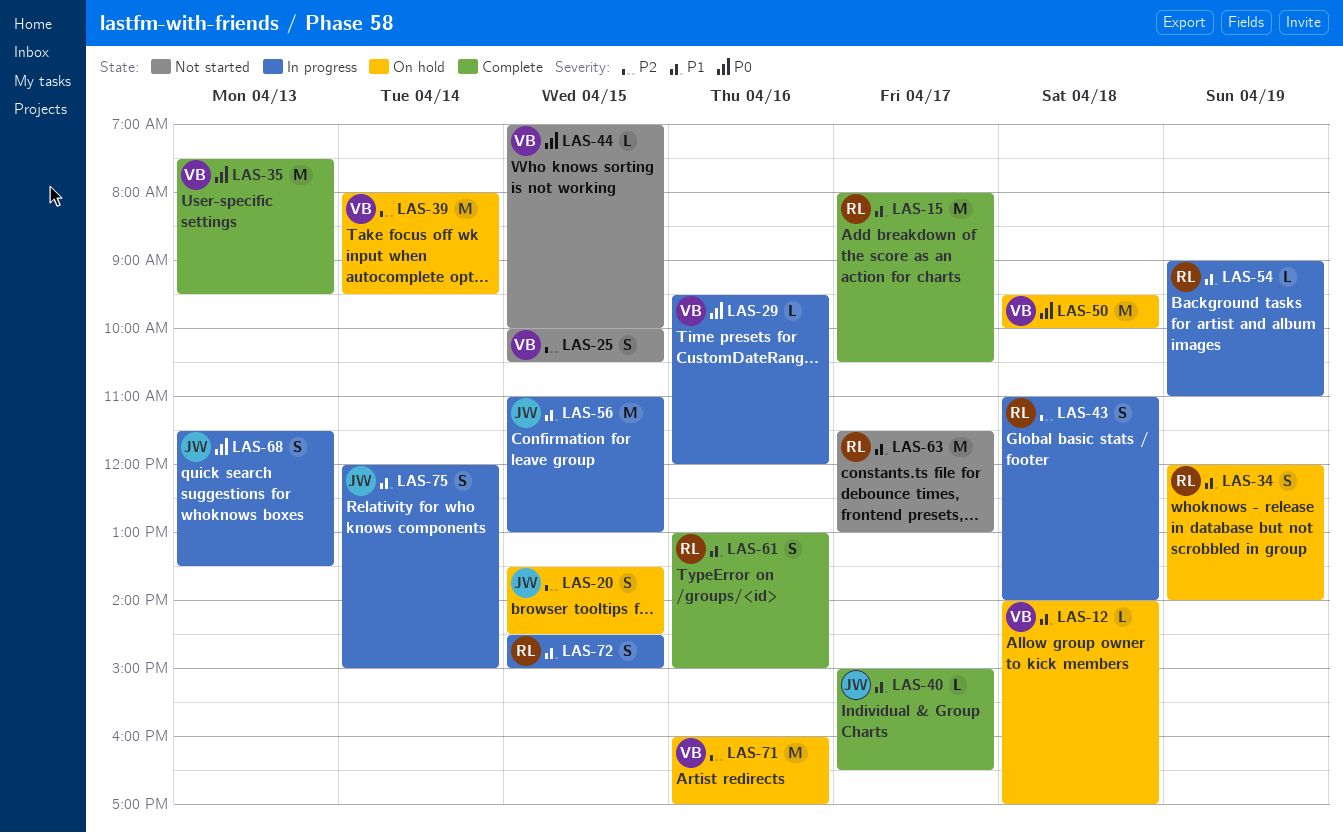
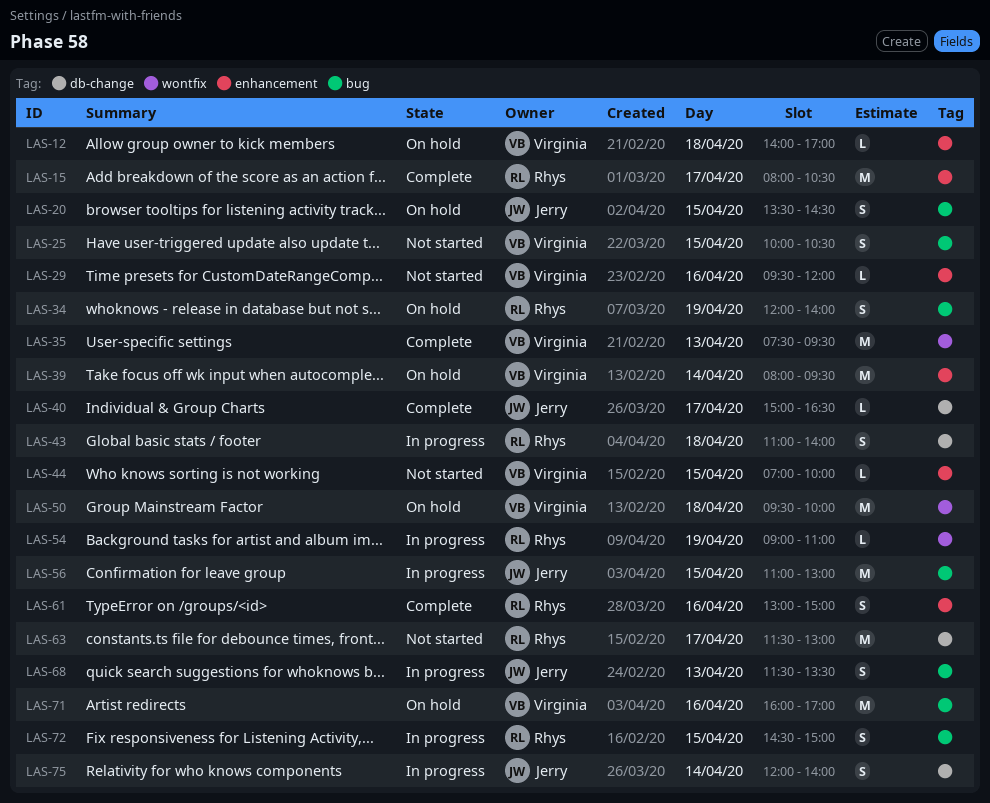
LAS-29, status: In progress -> Not started
LAS-75, ends: 15:00 -> 14:00

